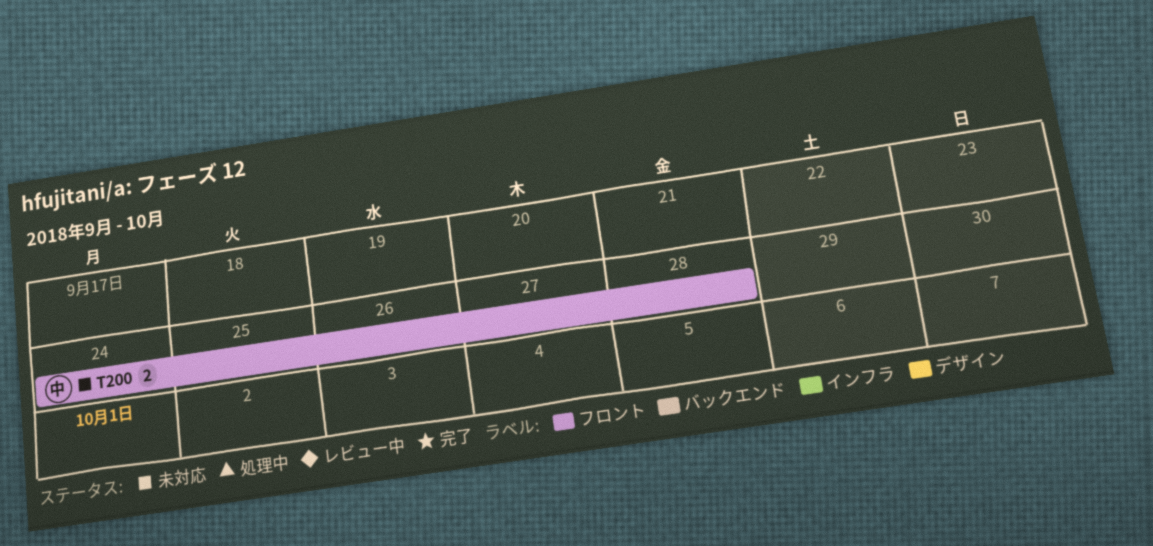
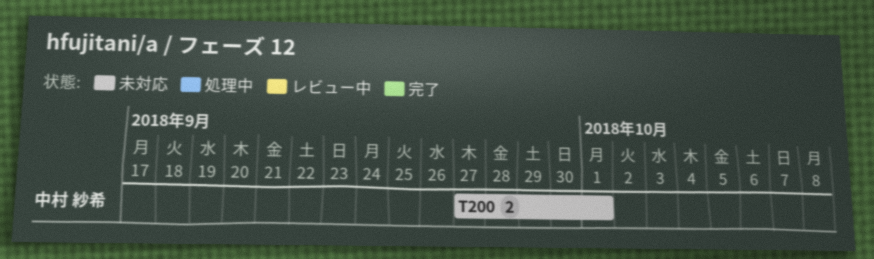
T200, start: Sep 24 -> Sep 27
T200, due: Sep 28 -> Oct 1

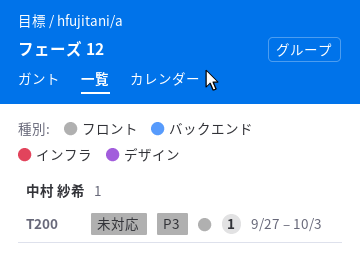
T200, estimate: 2 -> 1
T200, due: Oct 1 -> Oct 3

